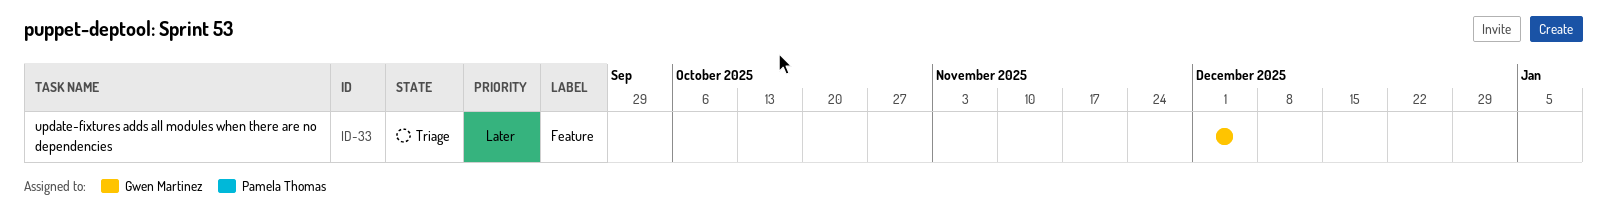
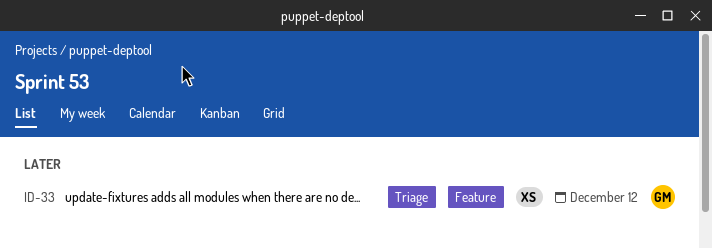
ID-33, due: Dec 5 -> Dec 12

